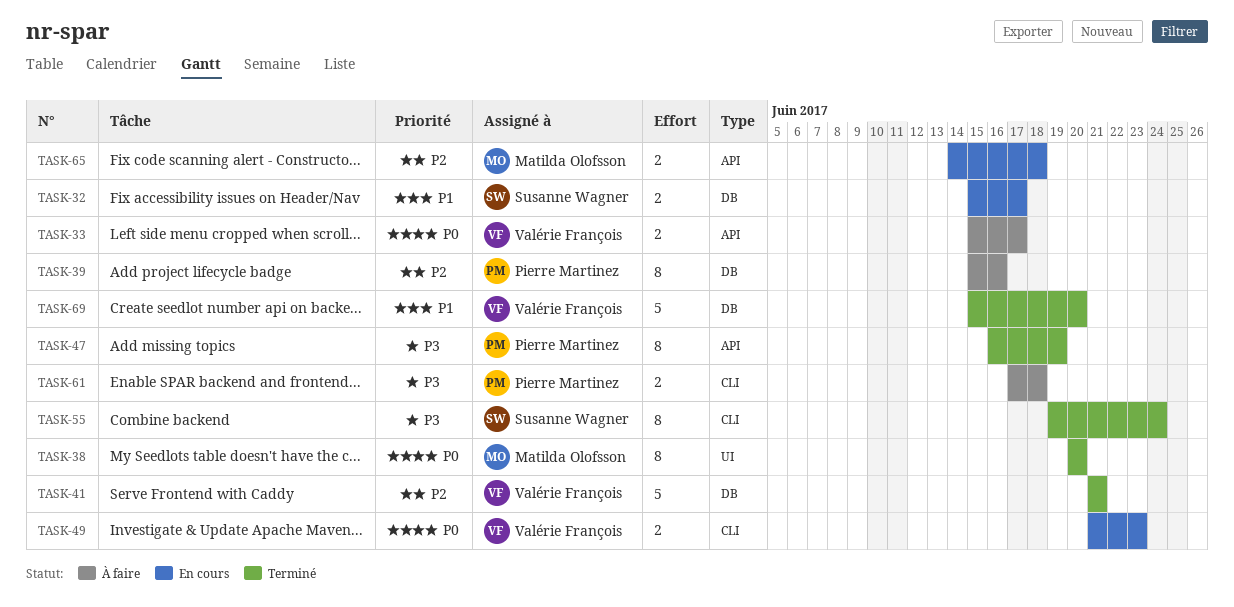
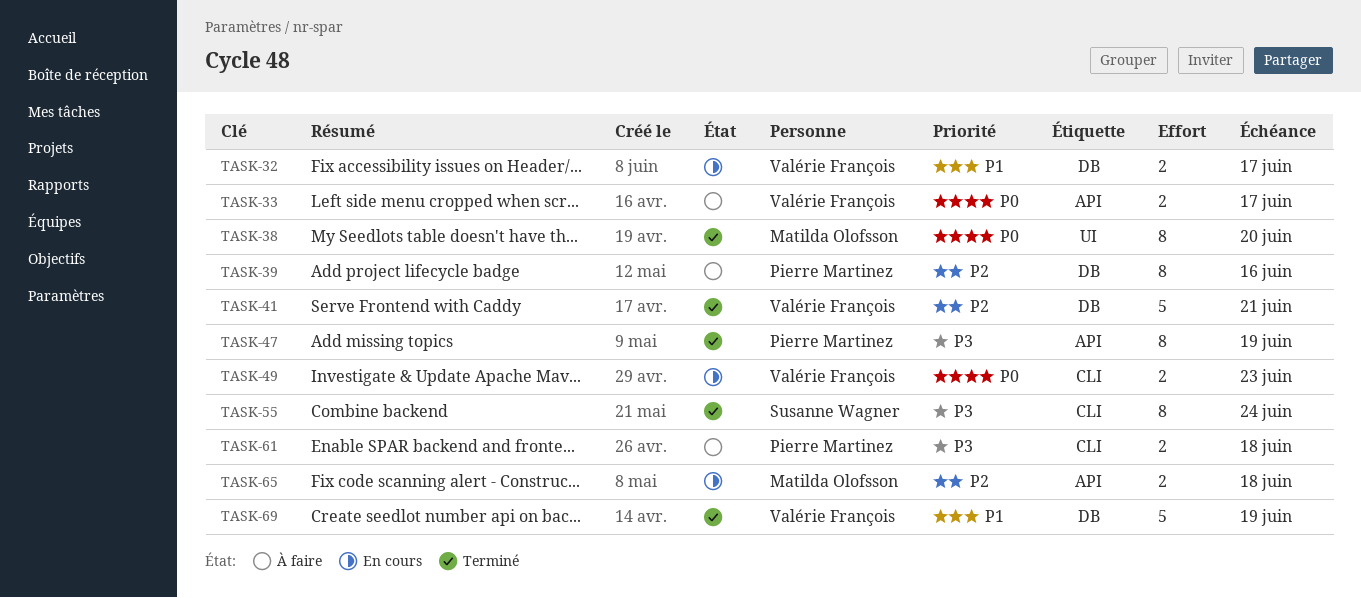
TASK-32, owner: Susanne Wagner -> Valérie François
TASK-69, due: Jun 20 -> Jun 19

